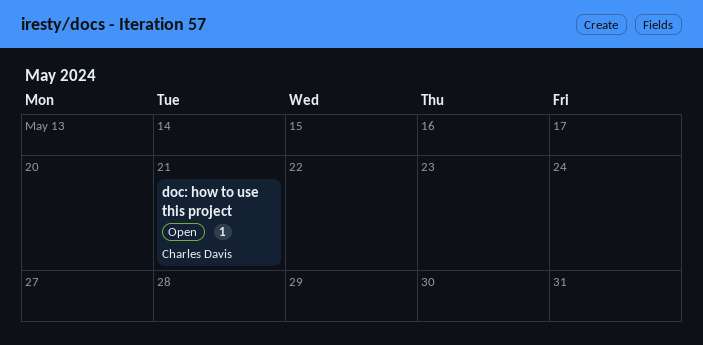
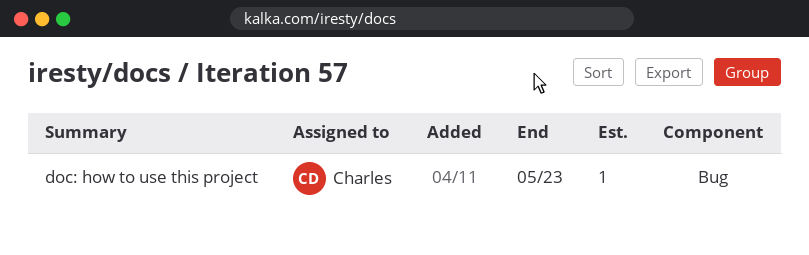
doc: how to use this project, due: May 21 -> May 23

